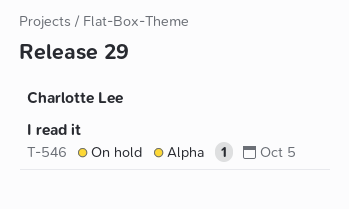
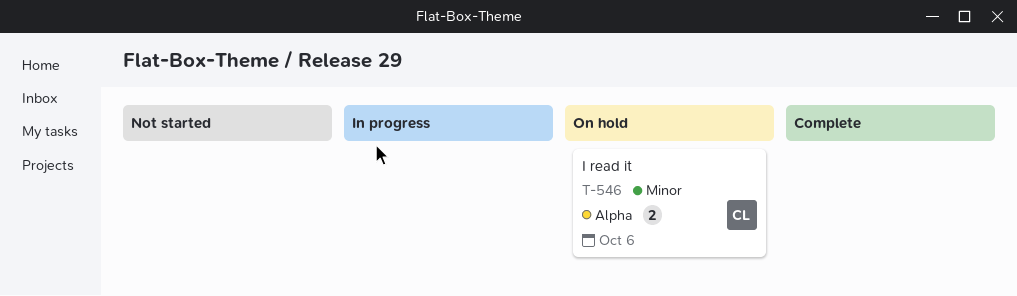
T-546, estimate: 1 -> 2
T-546, due: Oct 5 -> Oct 6

